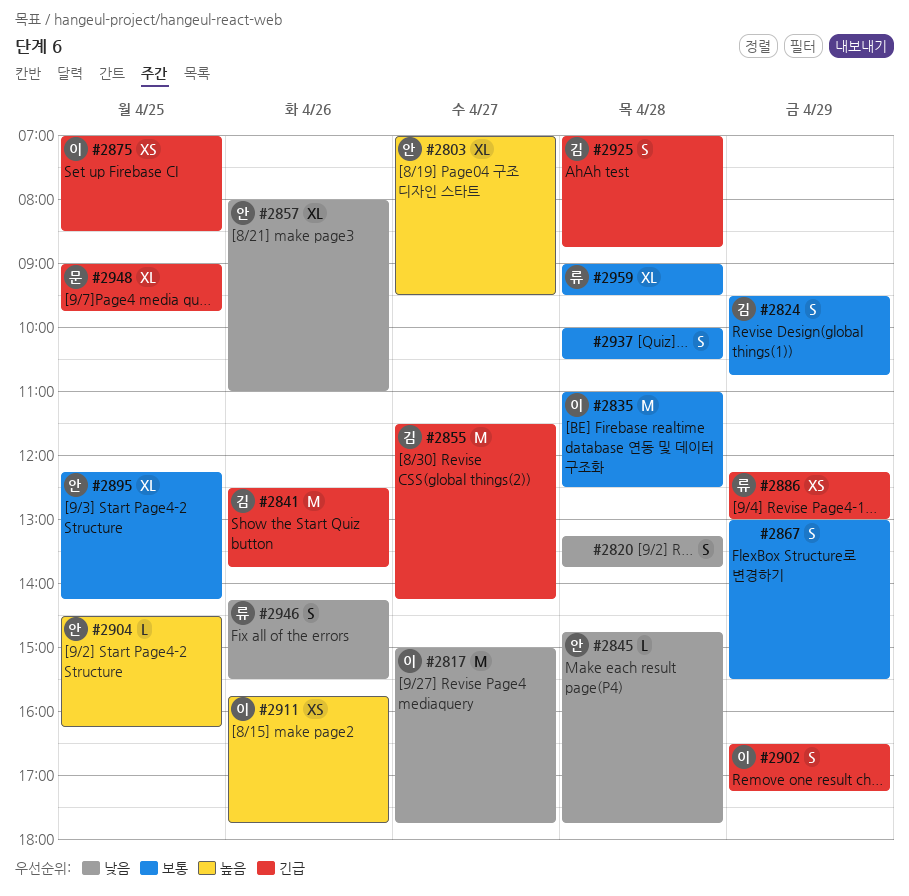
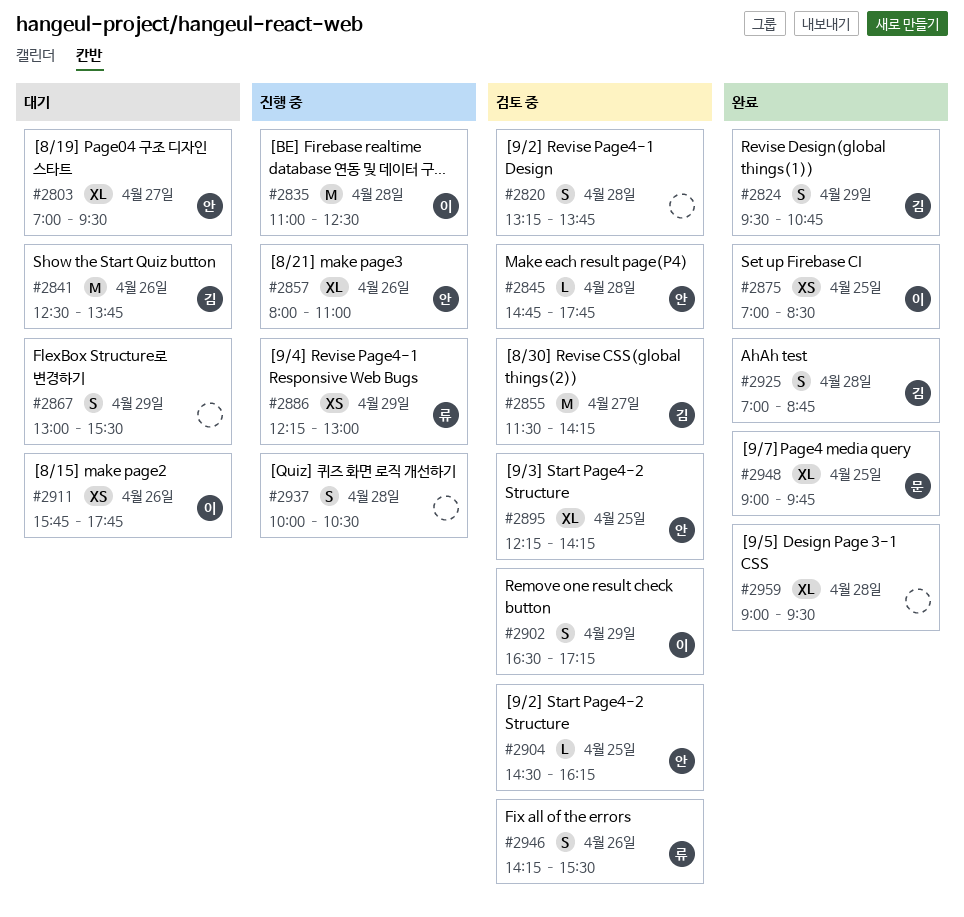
#2817: present -> none
#2959, owner: 류 -> none

